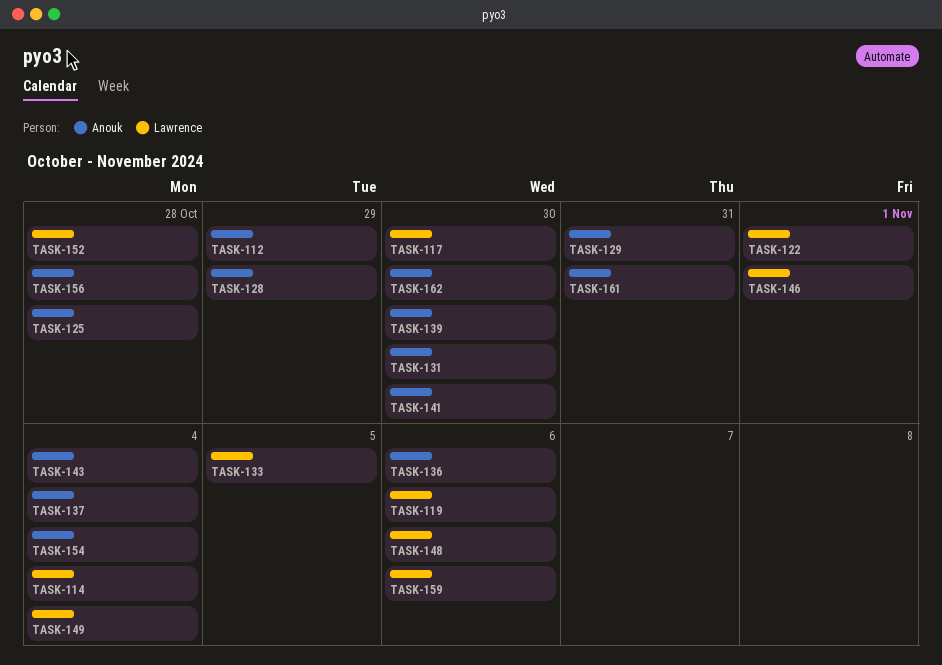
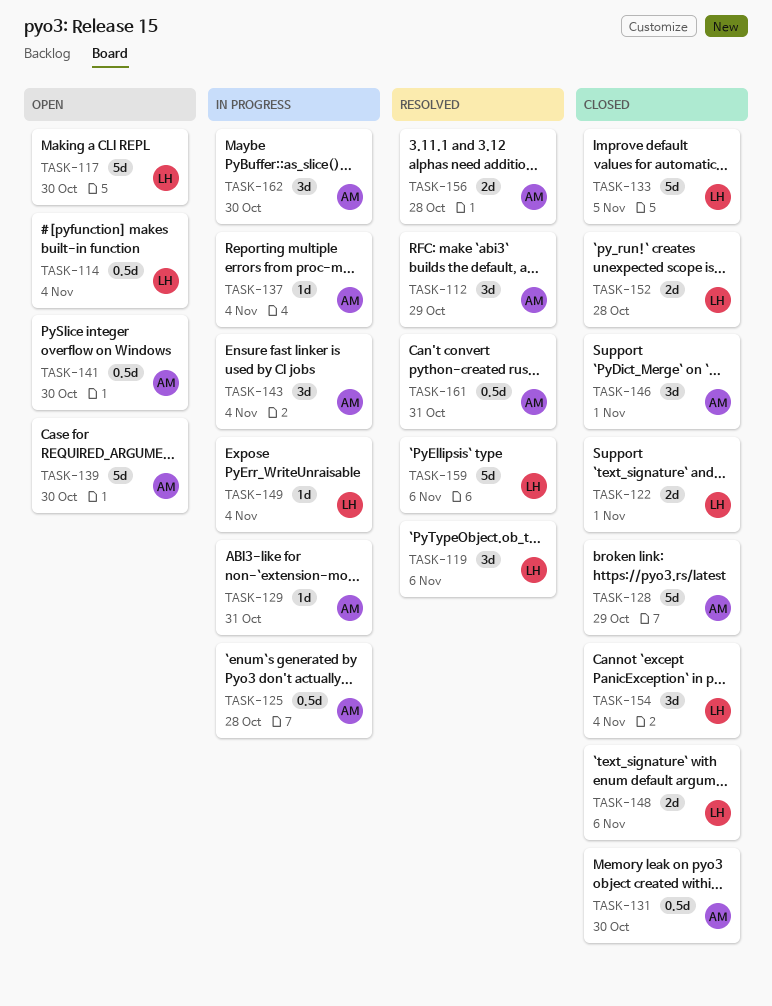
TASK-136: present -> none
TASK-146, owner: Lawrence -> Anouk
TASK-154, owner: Anouk -> Lawrence

